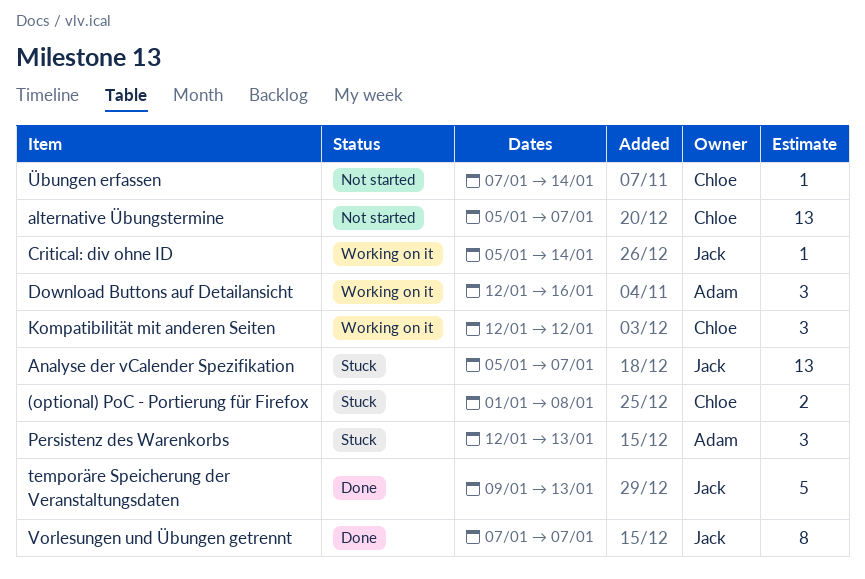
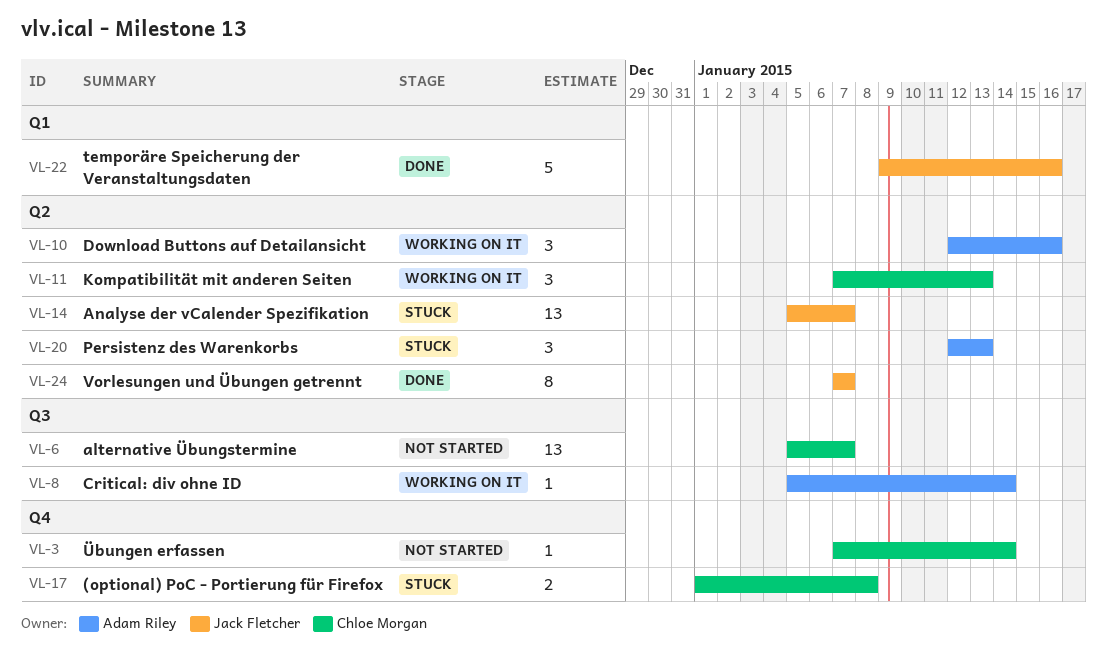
Critical: div ohne ID, owner: Jack Fletcher -> Adam Riley
Kompatibilität mit anderen Seiten, start: Jan 12 -> Jan 7
Kompatibilität mit anderen Seiten, due: Jan 12 -> Jan 13
temporäre Speicherung der Veranstaltungsdaten, due: Jan 13 -> Jan 16

